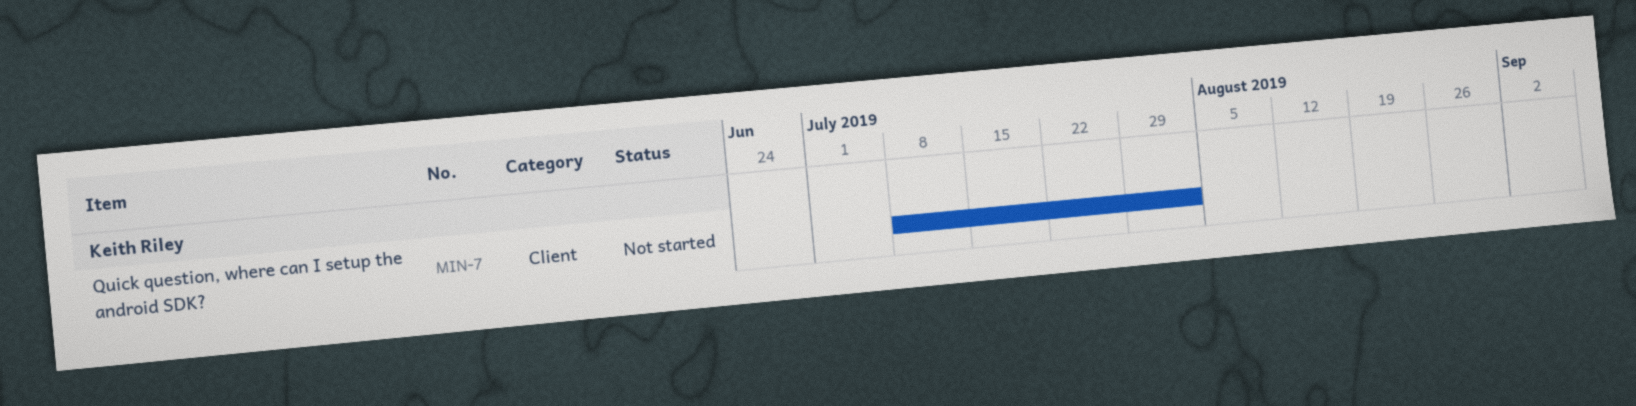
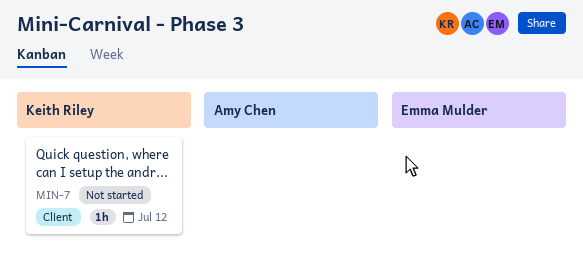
MIN-7, due: Aug 2 -> Jul 12

